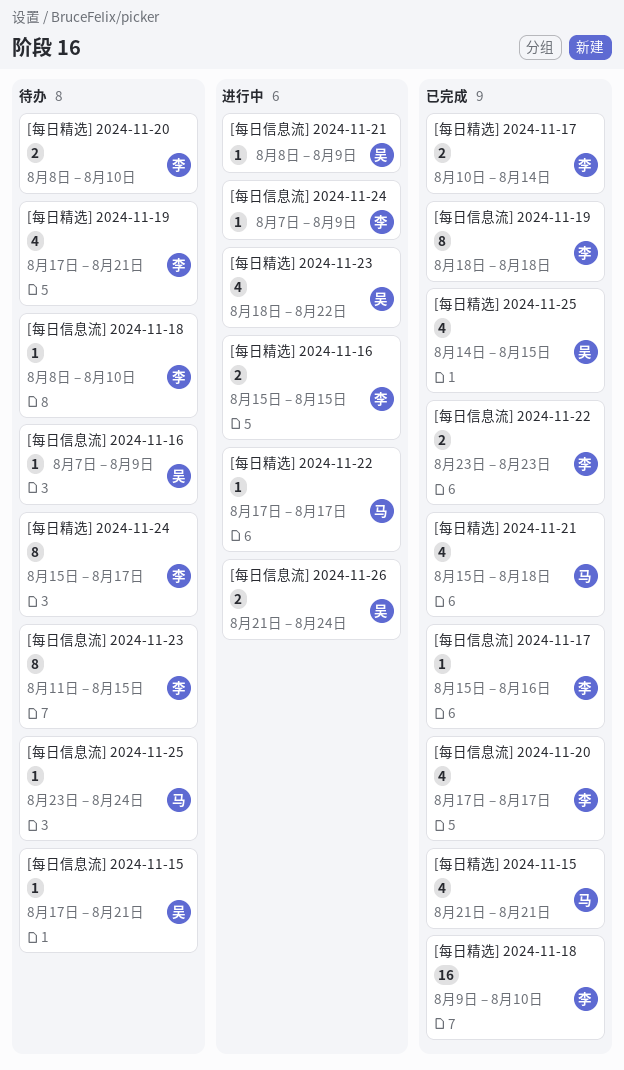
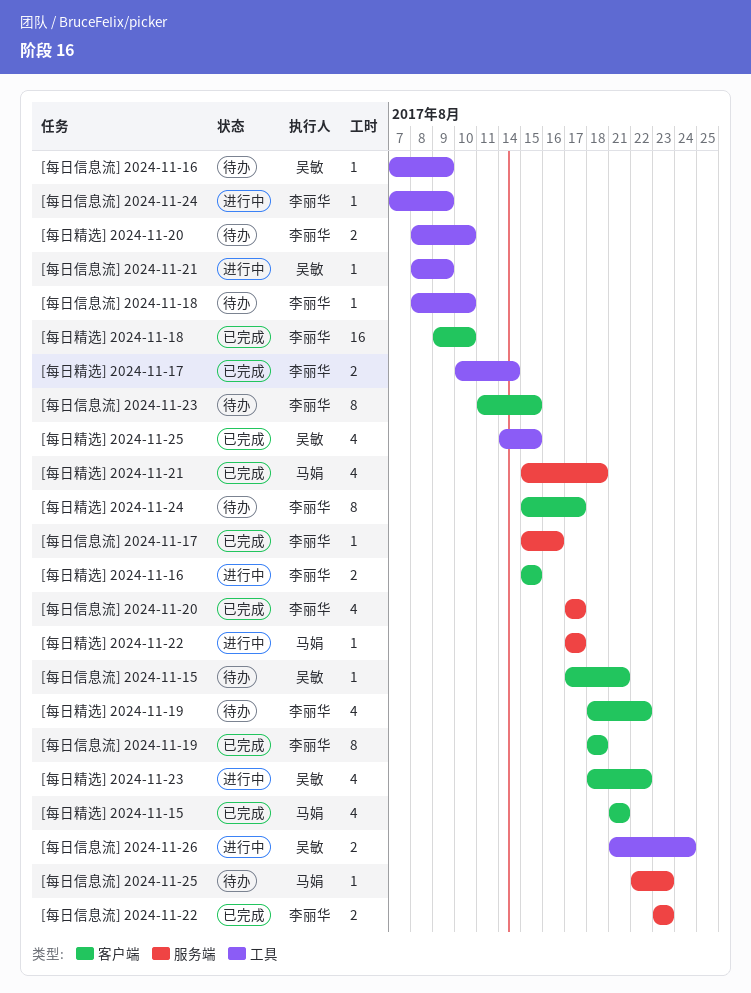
[每日信息流] 2024-11-25, start: Aug 23 -> Aug 22
[每日信息流] 2024-11-25, due: Aug 24 -> Aug 23
[每日精选] 2024-11-19, start: Aug 17 -> Aug 18
[每日精选] 2024-11-19, due: Aug 21 -> Aug 22

